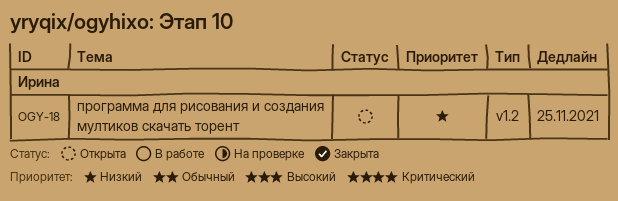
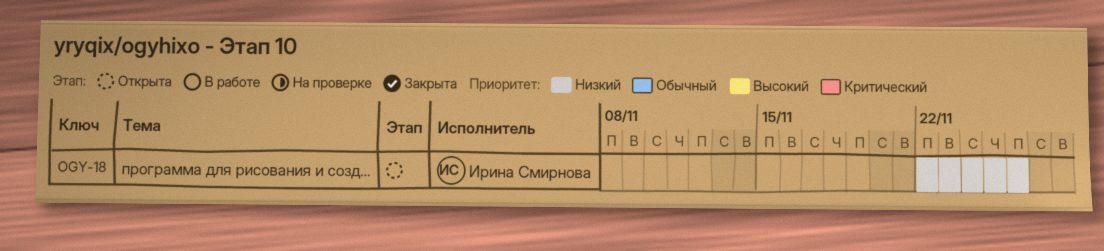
OGY-18, due: Nov 25 -> Nov 26

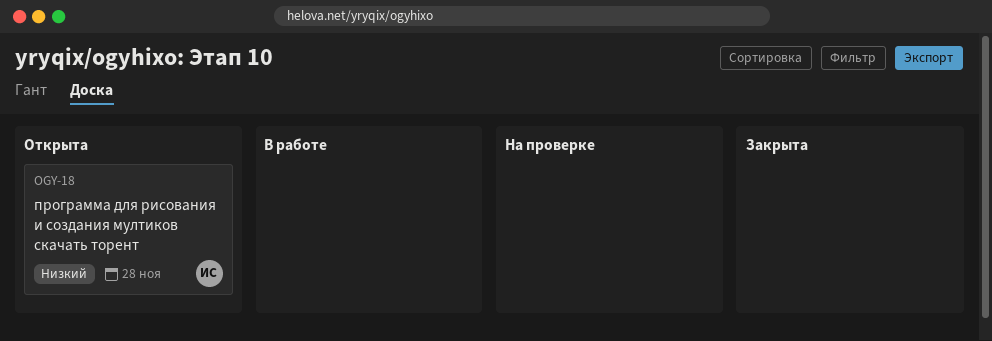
OGY-18, due: Nov 26 -> Nov 28

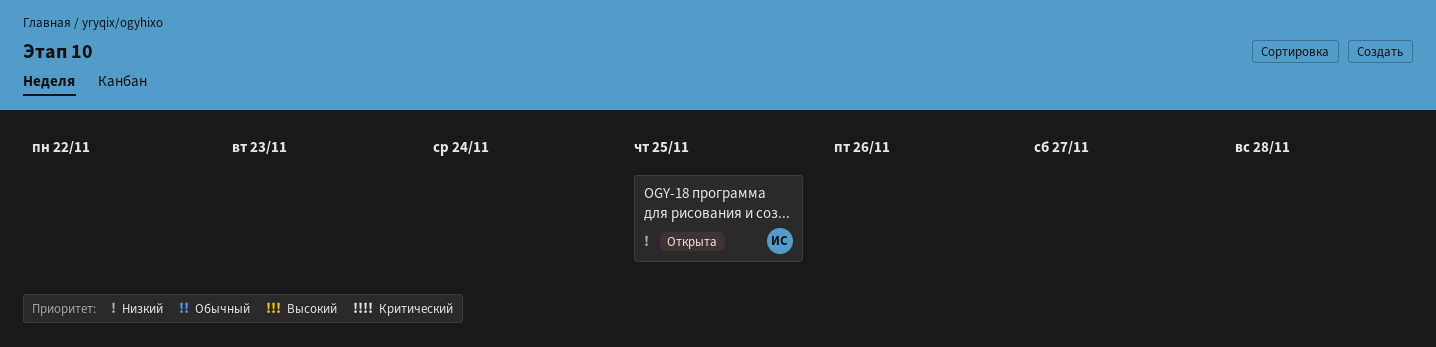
OGY-18, due: Nov 28 -> Nov 25

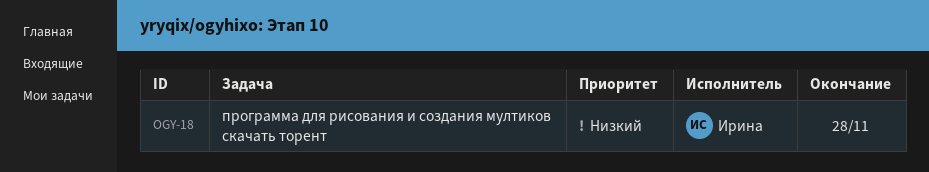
OGY-18, due: Nov 25 -> Nov 28

